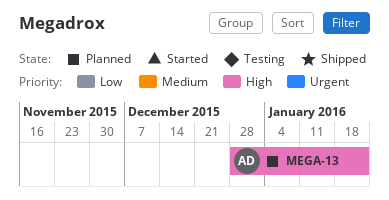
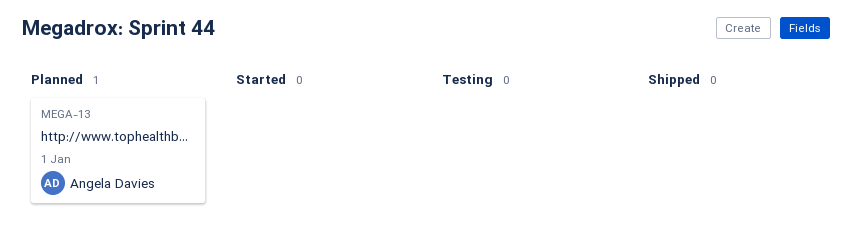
MEGA-13, due: Jan 22 -> Jan 1

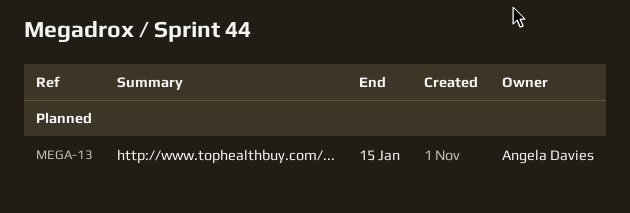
MEGA-13, due: Jan 1 -> Jan 15

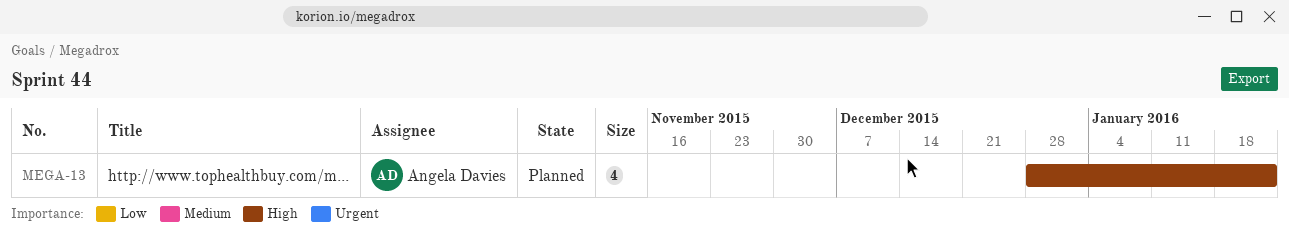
MEGA-13, due: Jan 15 -> Jan 22

